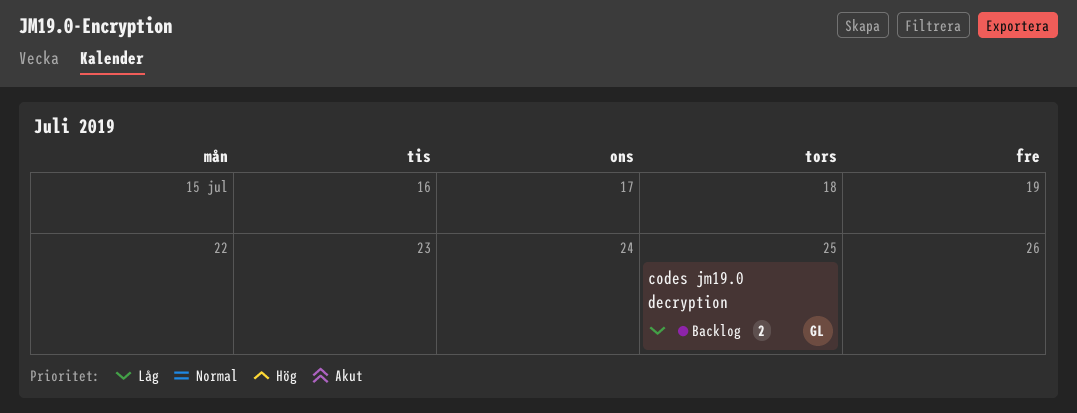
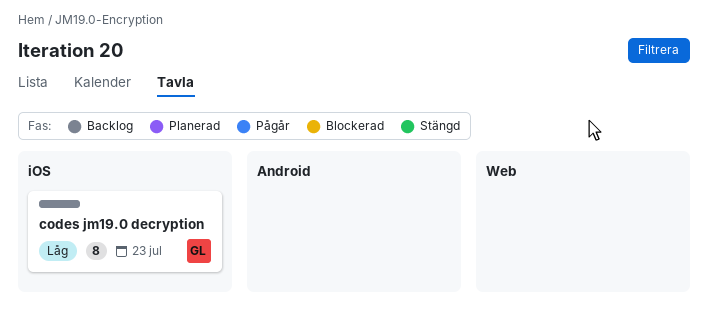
codes jm19.0 decryption, estimate: 2 -> 8
codes jm19.0 decryption, due: Jul 25 -> Jul 23

